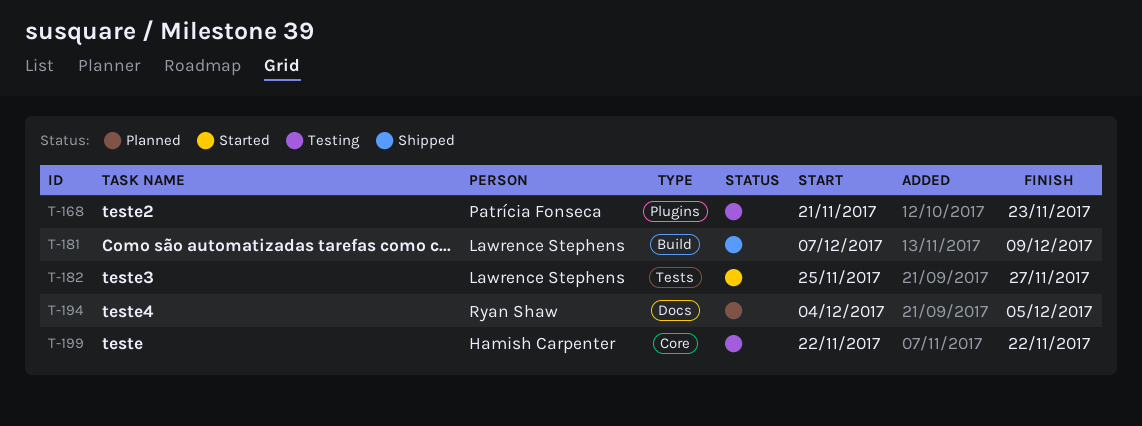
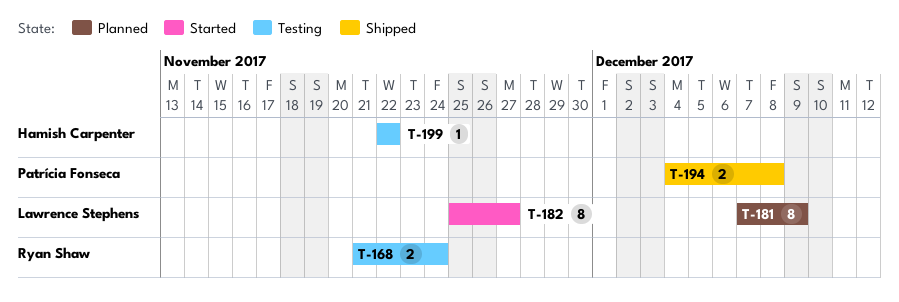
T-168, owner: Patrícia Fonseca -> Ryan Shaw
T-168, due: Nov 23 -> Nov 24
T-181, status: Shipped -> Planned
T-194, status: Planned -> Shipped
T-194, owner: Ryan Shaw -> Patrícia Fonseca
T-194, due: Dec 5 -> Dec 8

